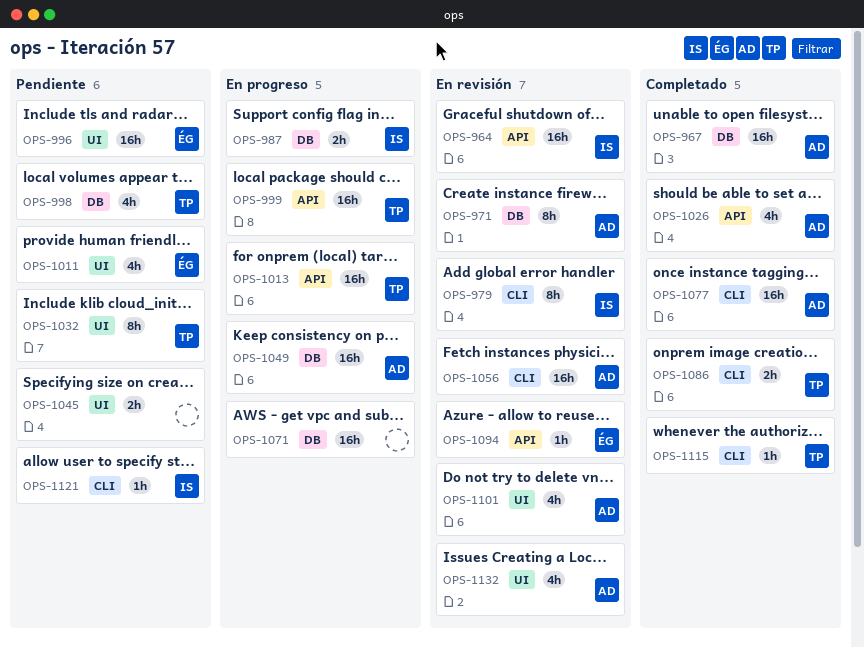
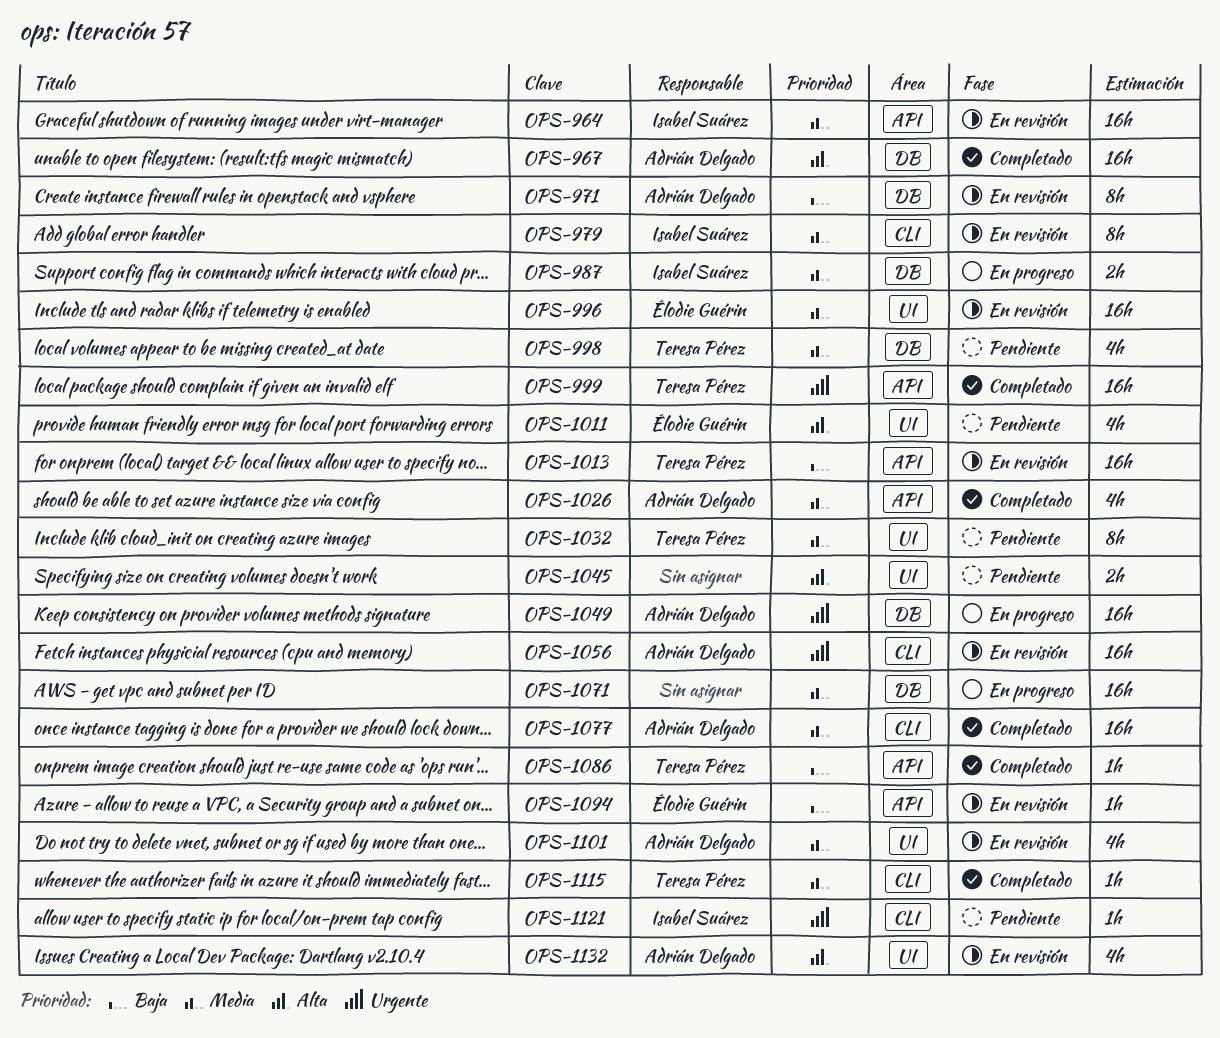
OPS-996, status: Pendiente -> En revisión
OPS-999, status: En progreso -> Completado
OPS-1013, status: En progreso -> En revisión
OPS-1086, label: CLI -> API
OPS-1086, estimate: 2h -> 1h

